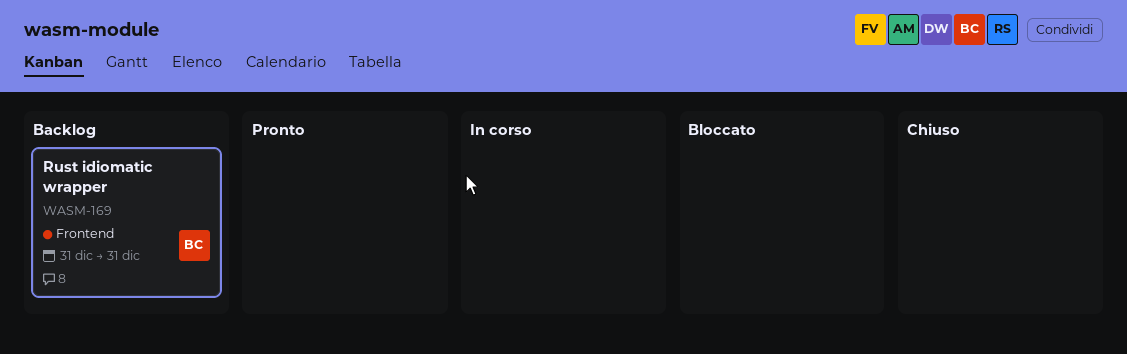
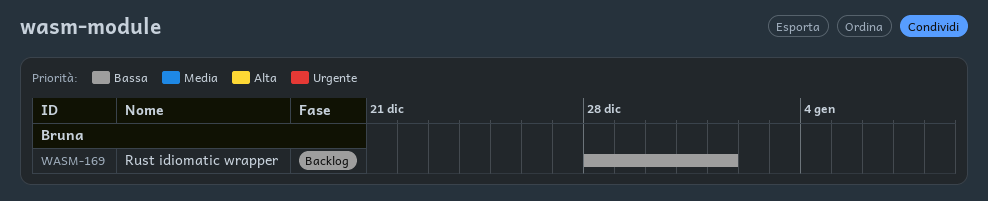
WASM-169, start: Dec 31 -> Dec 28
WASM-169, due: Dec 31 -> Jan 1

